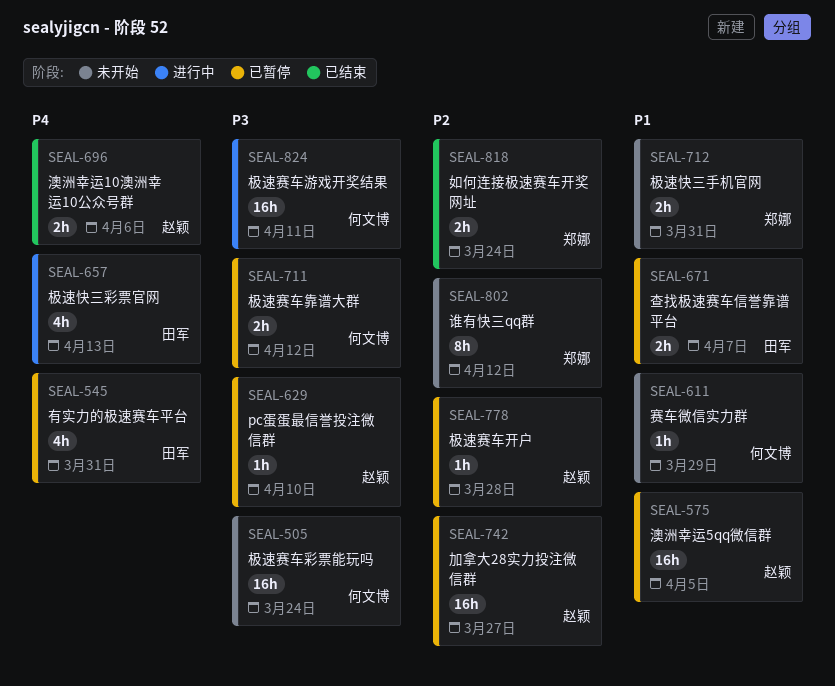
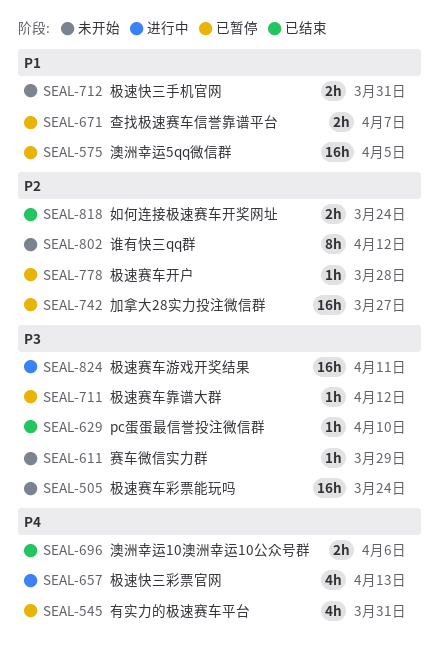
SEAL-611, priority: P1 -> P3
SEAL-629, status: 已暂停 -> 已结束
SEAL-711, estimate: 2h -> 1h

